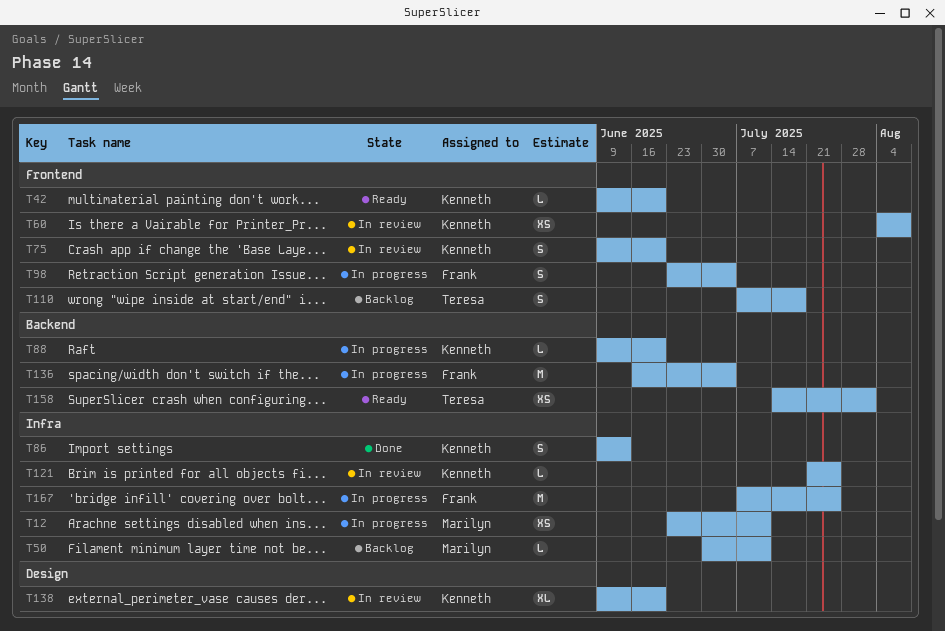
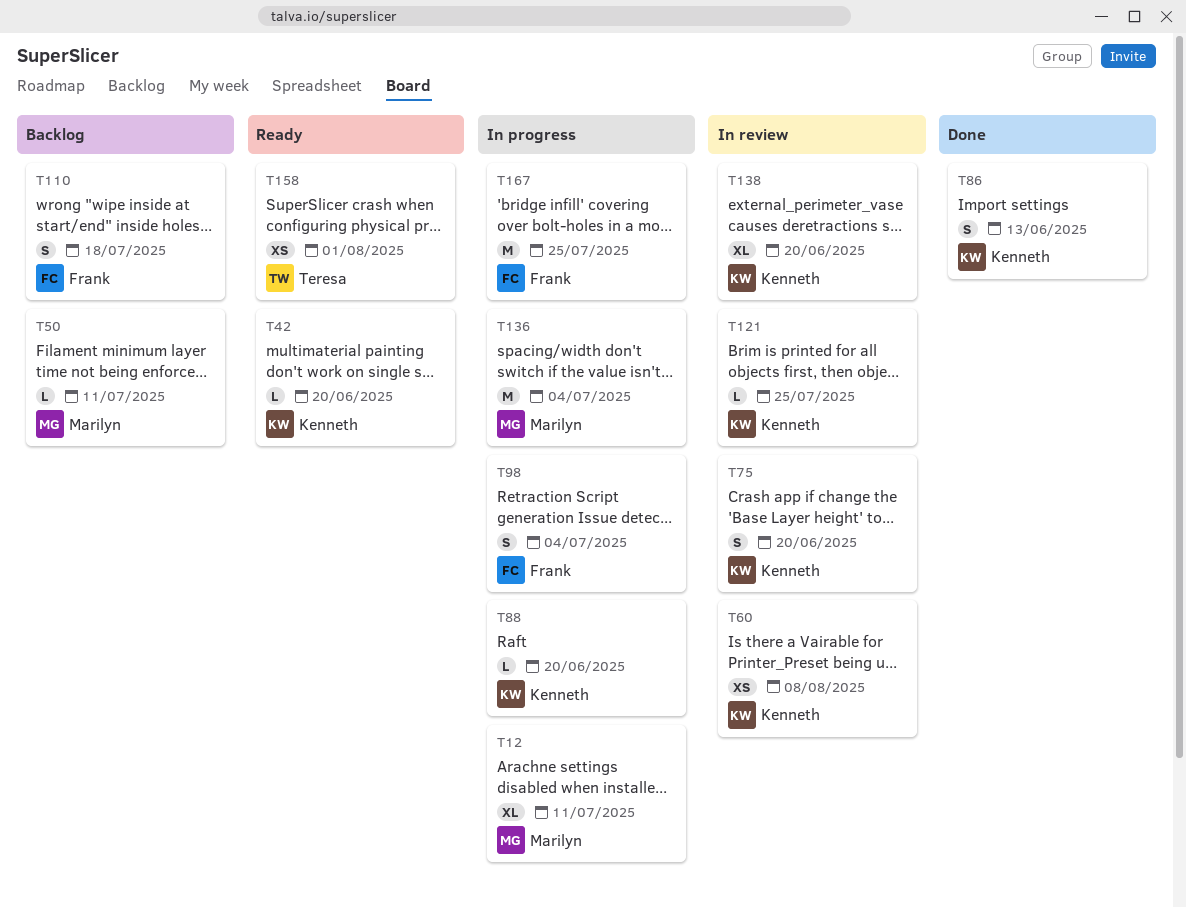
T12, estimate: XS -> XL
T110, owner: Teresa -> Frank
T136, owner: Frank -> Marilyn

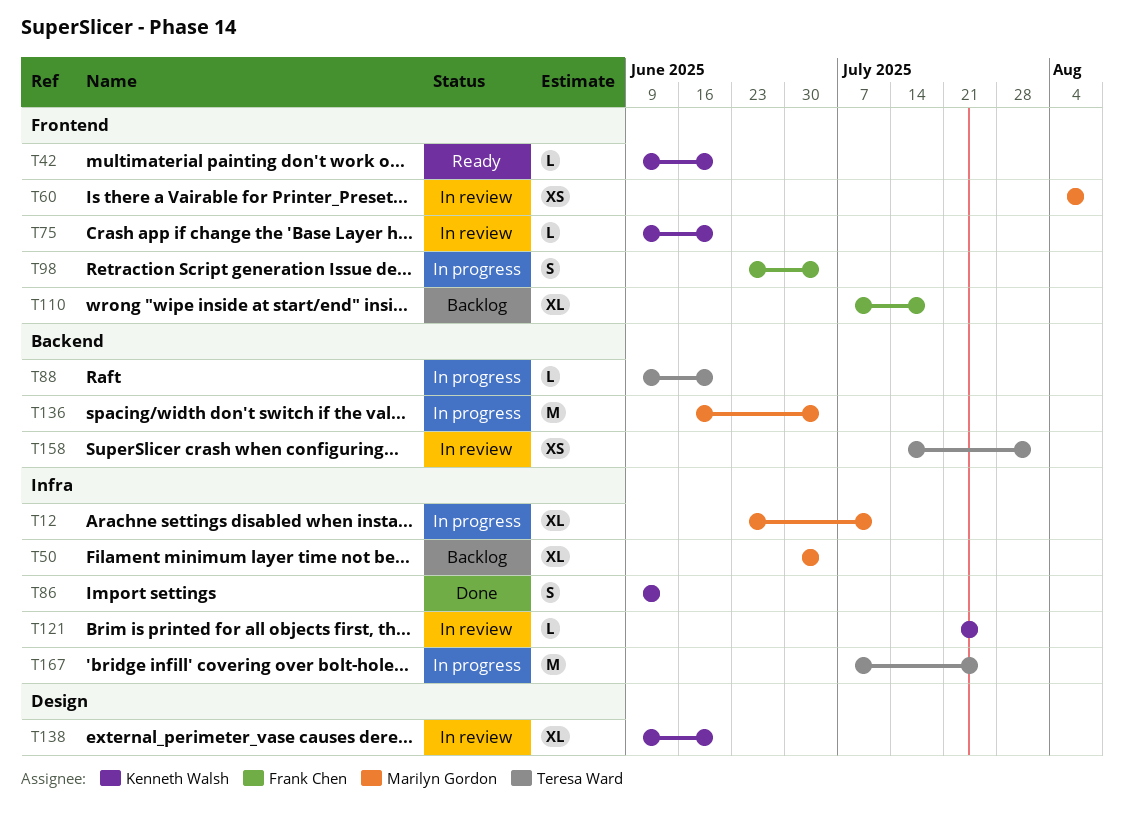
T50, estimate: L -> XL
T50, due: Jul 11 -> Jul 4
T60, owner: Kenneth Walsh -> Marilyn Gordon
T75, estimate: S -> L
T88, owner: Kenneth Walsh -> Teresa Ward
T110, estimate: S -> XL
T158, status: Ready -> In review
T167, owner: Frank Chen -> Teresa Ward

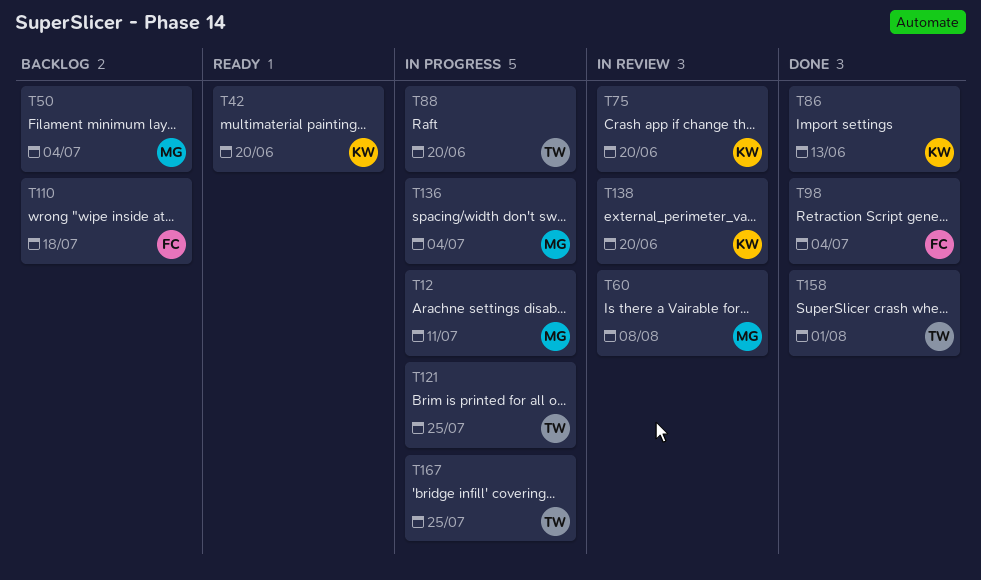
T98, status: In progress -> Done
T121, status: In review -> In progress
T121, owner: Kenneth Walsh -> Teresa Ward
T158, status: In review -> Done

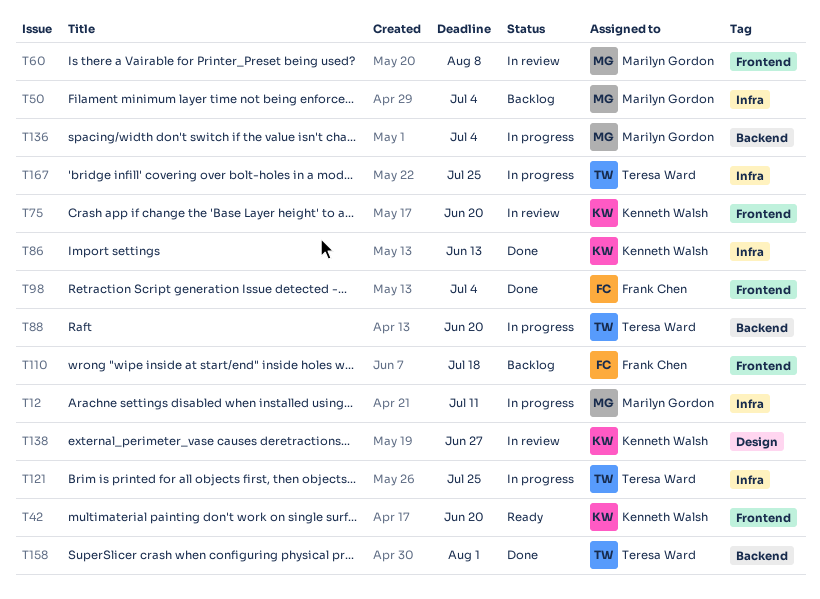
T138, due: Jun 20 -> Jun 27

